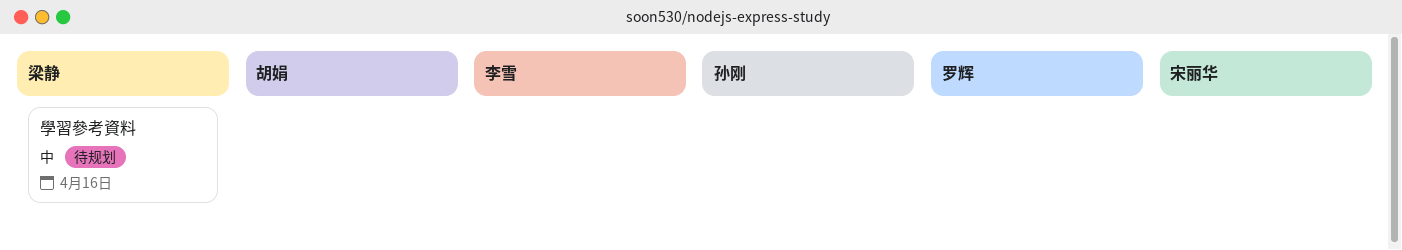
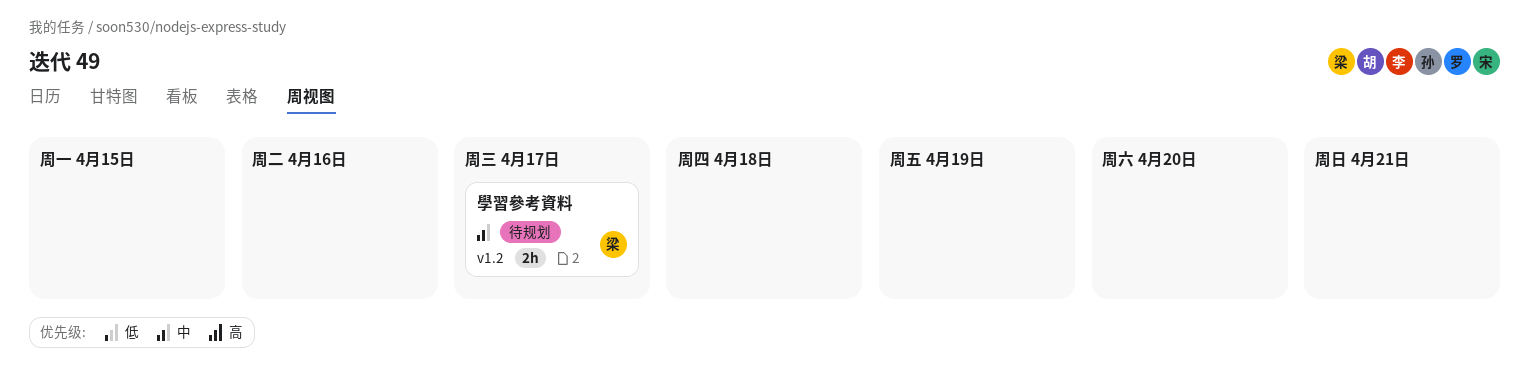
學習參考資料, due: Apr 16 -> Apr 17

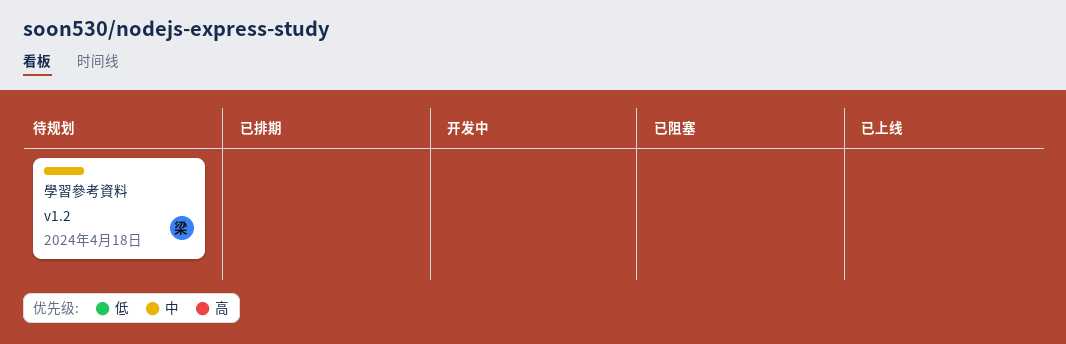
學習參考資料, due: Apr 17 -> Apr 18

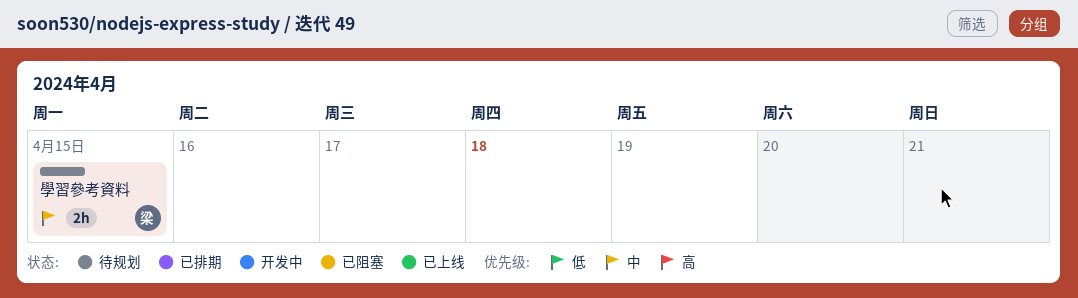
學習參考資料, due: Apr 18 -> Apr 15

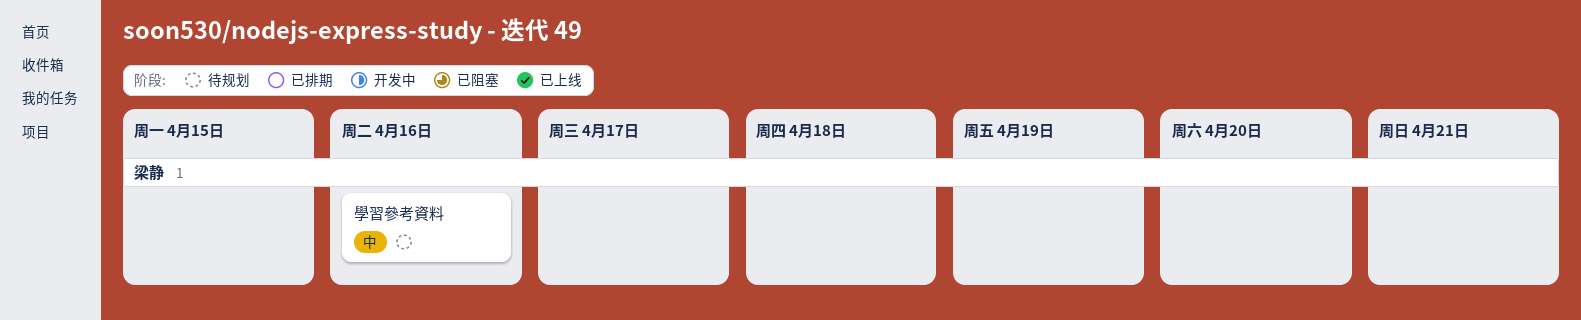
學習參考資料, due: Apr 15 -> Apr 16

